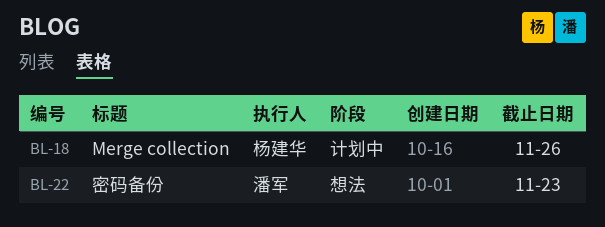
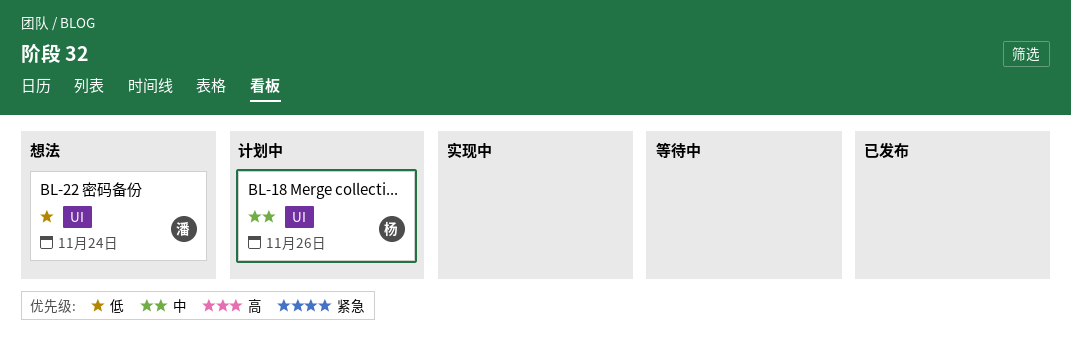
BL-22, due: Nov 23 -> Nov 24

